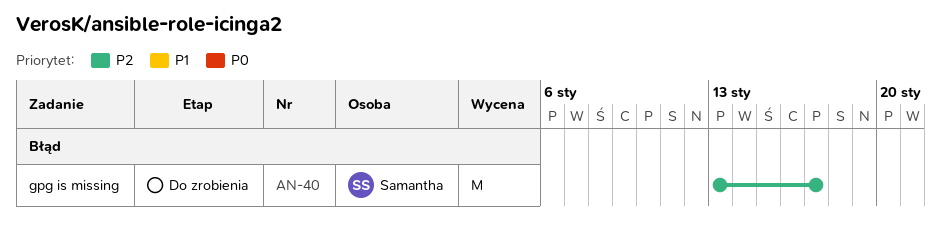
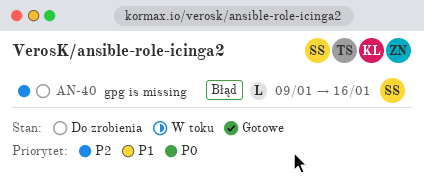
AN-40, estimate: M -> L
AN-40, start: Jan 13 -> Jan 9
AN-40, due: Jan 17 -> Jan 16

